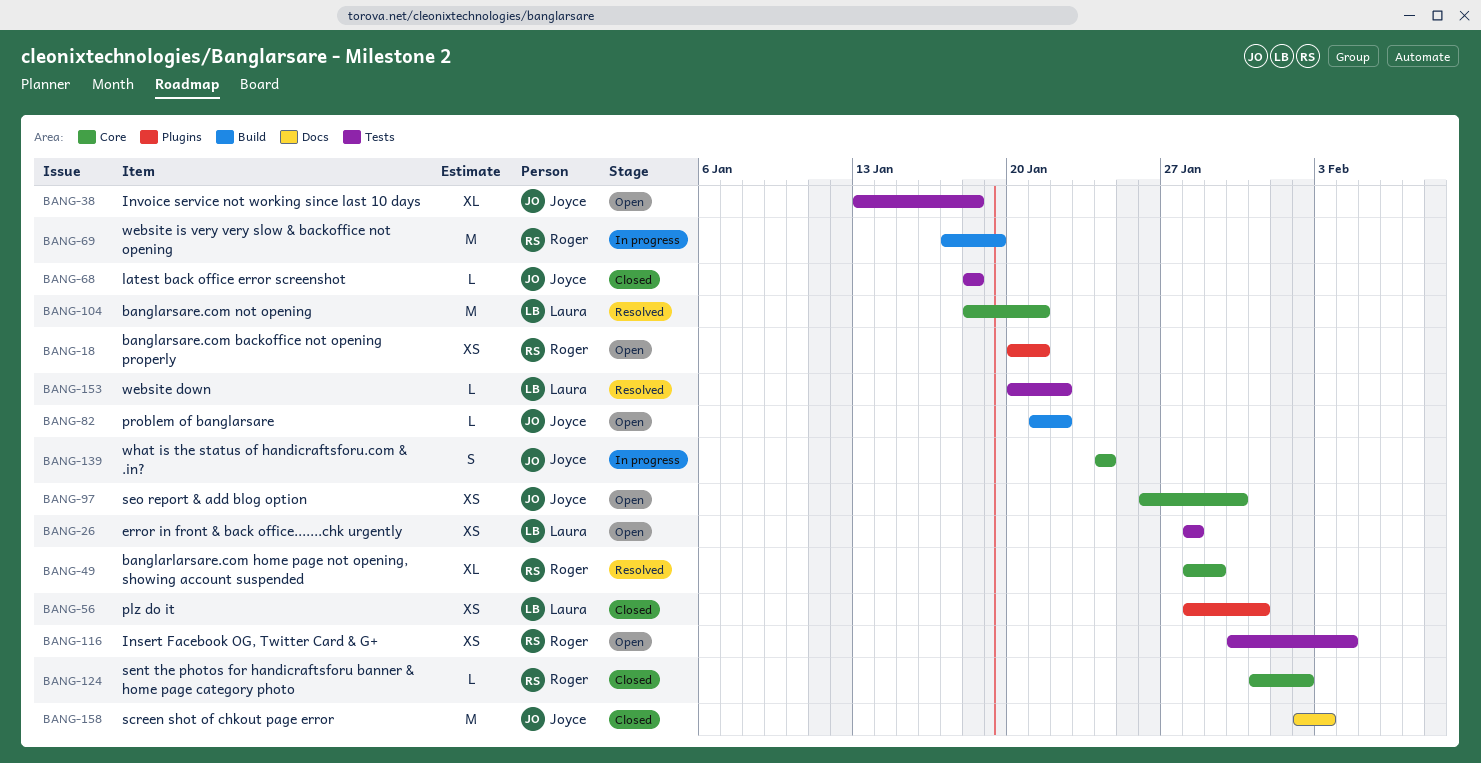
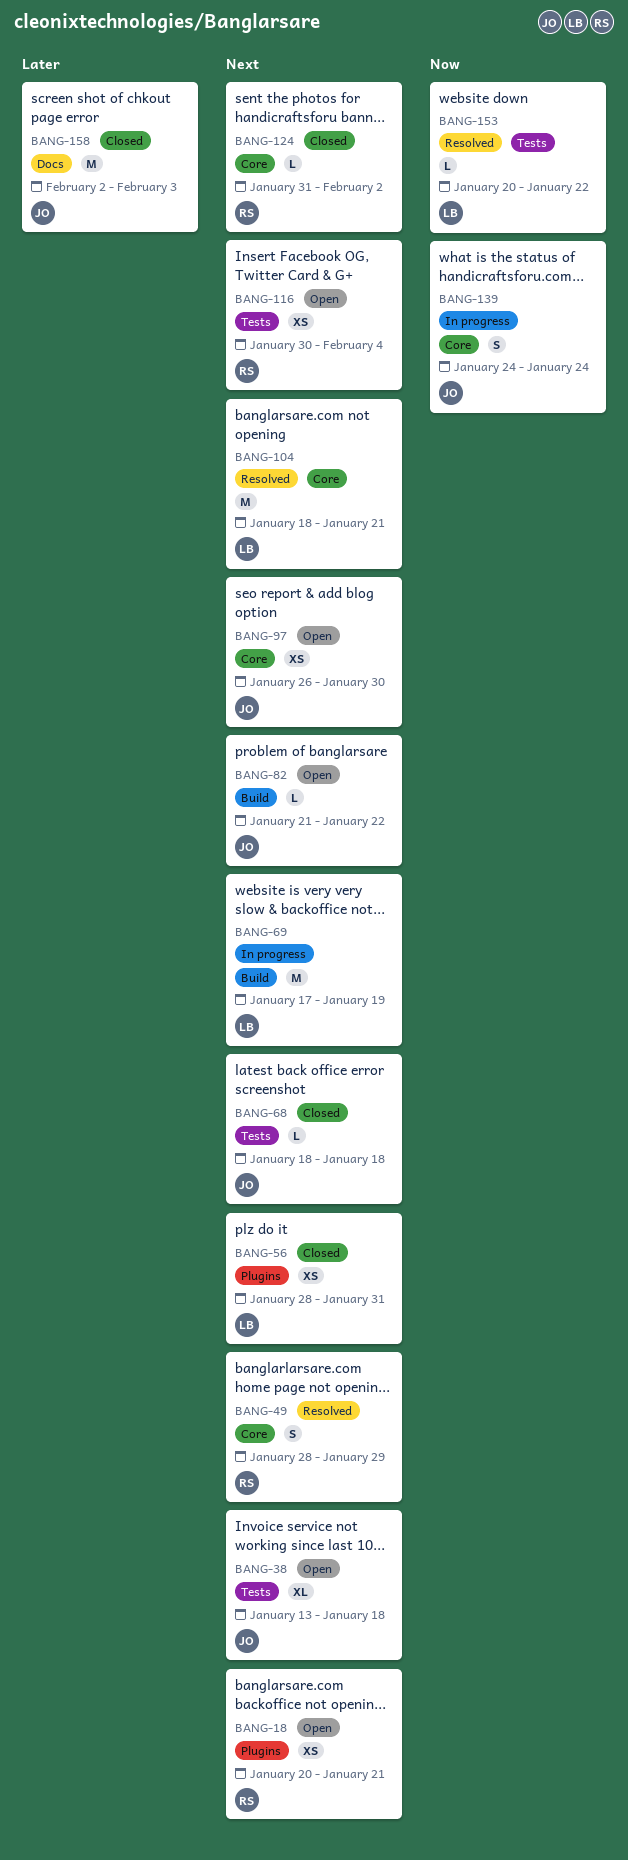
BANG-26: present -> none
BANG-49, estimate: XL -> S
BANG-69, owner: Roger -> Laura

